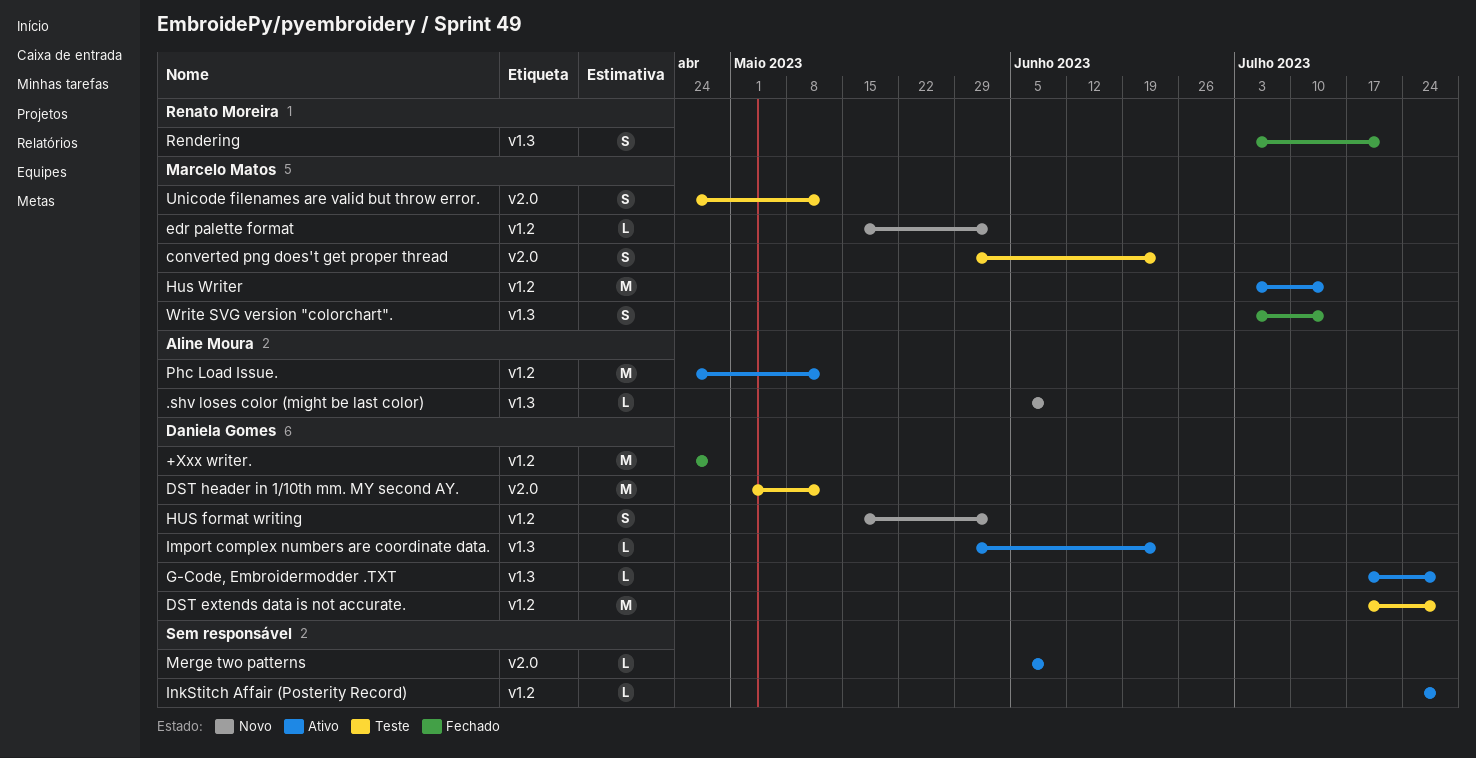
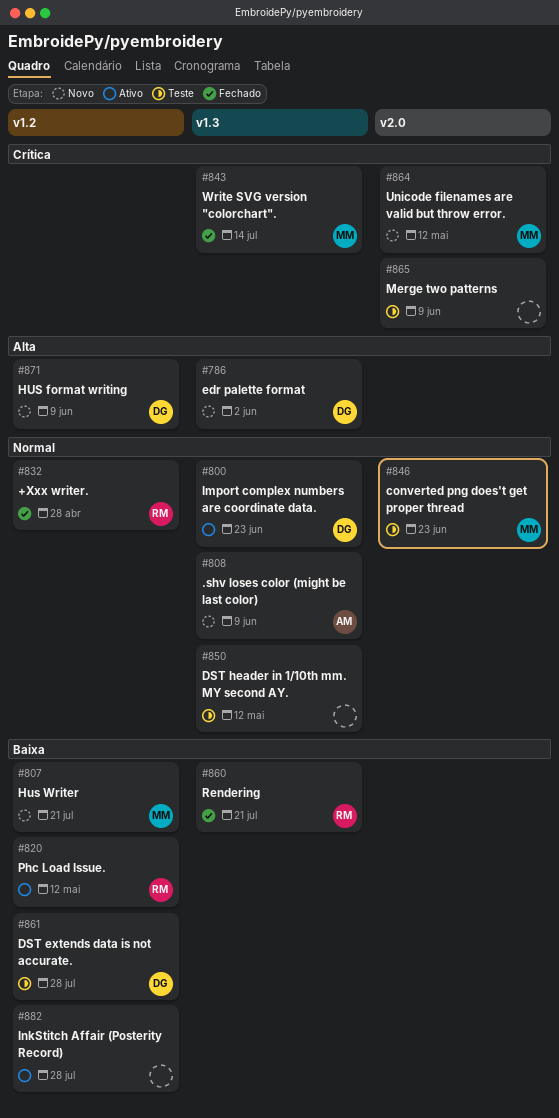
+Xxx writer., owner: Daniela Gomes -> Renato Moreira
DST header in 1/10th mm. MY second AY., owner: Daniela Gomes -> none
DST header in 1/10th mm. MY second AY., label: v2.0 -> v1.3
edr palette format, owner: Marcelo Matos -> Daniela Gomes
edr palette format, label: v1.2 -> v1.3
G-Code, Embroidermodder .TXT: present -> none
HUS format writing, due: Jun 2 -> Jun 9
Hus Writer, status: Ativo -> Novo
Hus Writer, due: Jul 14 -> Jul 21
Merge two patterns, status: Ativo -> Teste
Phc Load Issue., owner: Aline Moura -> Renato Moreira
Unicode filenames are valid but throw error., status: Teste -> Novo

